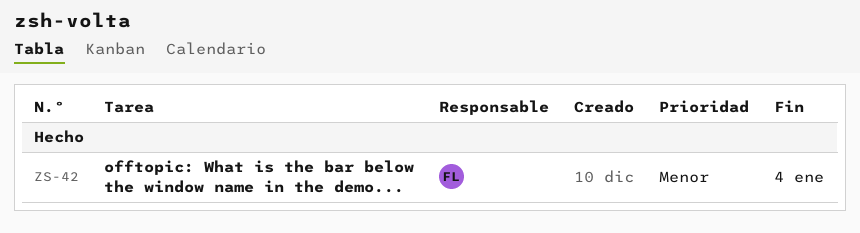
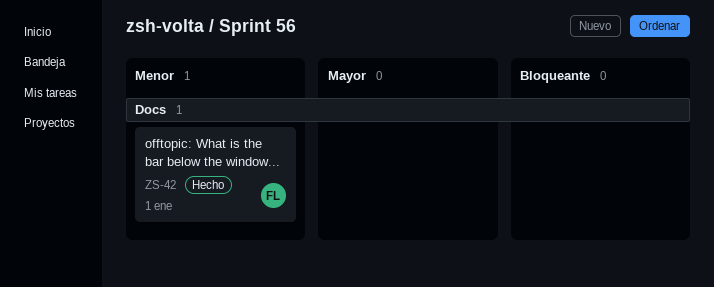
ZS-42, due: Jan 4 -> Jan 1

